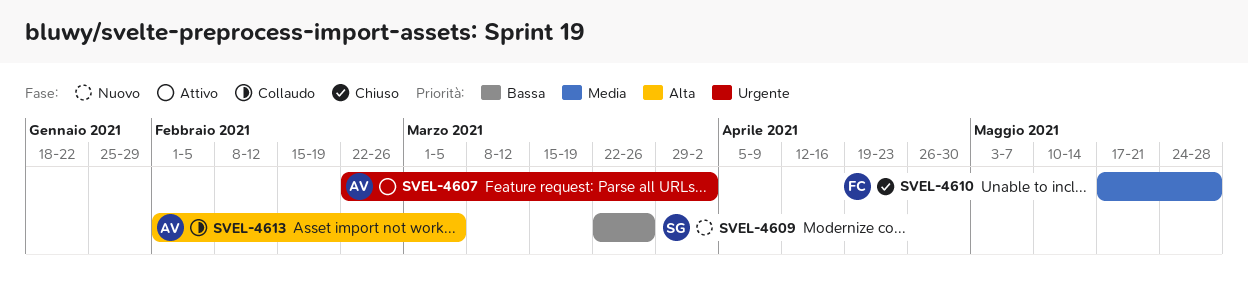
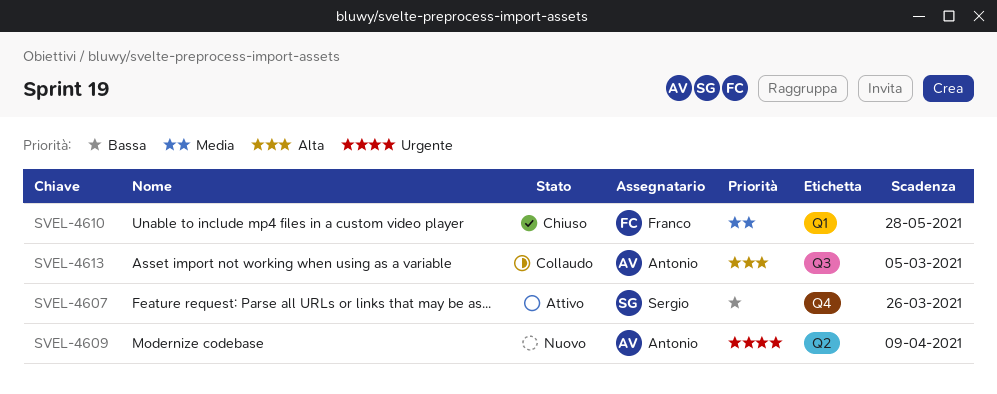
SVEL-4607, owner: Antonio -> Sergio
SVEL-4607, priority: Urgente -> Bassa
SVEL-4607, due: Apr 2 -> Mar 26
SVEL-4609, owner: Sergio -> Antonio
SVEL-4609, priority: Bassa -> Urgente
SVEL-4609, due: Mar 26 -> Apr 9

